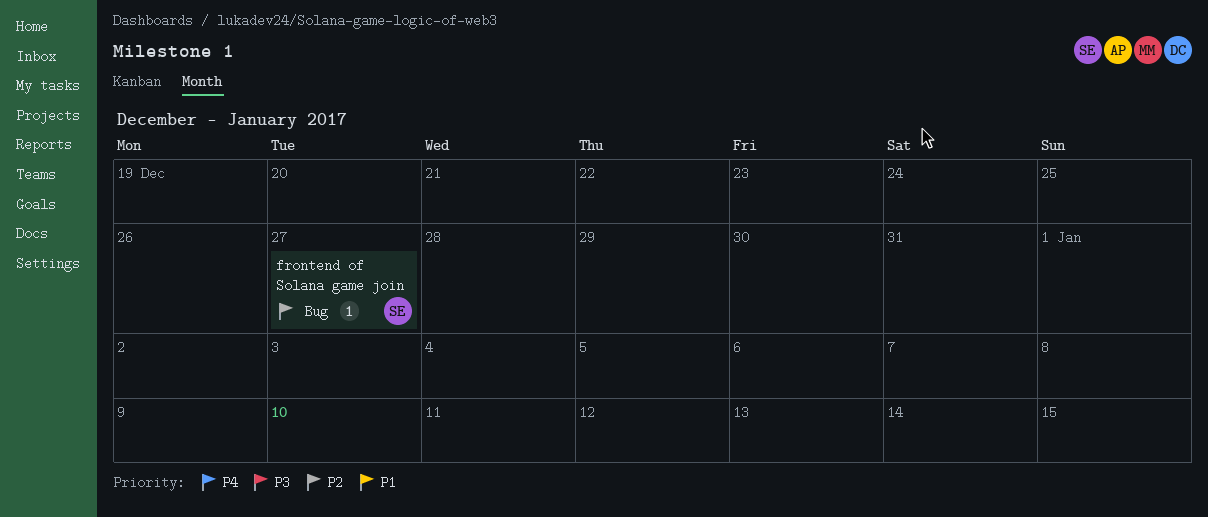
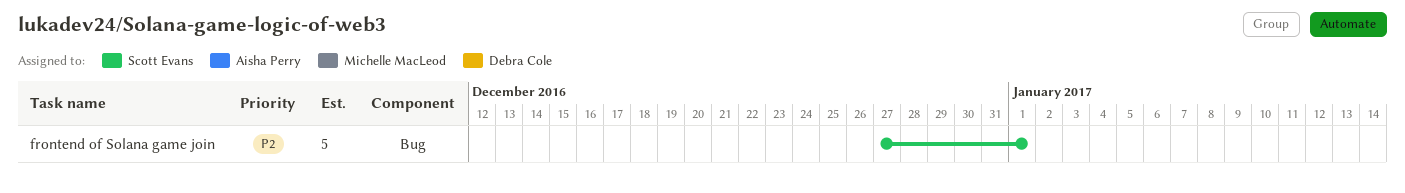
frontend of Solana game join, estimate: 1 -> 5
frontend of Solana game join, due: Dec 27 -> Jan 1

